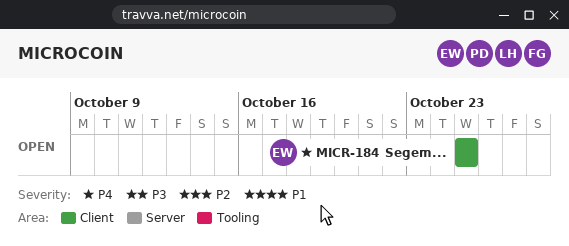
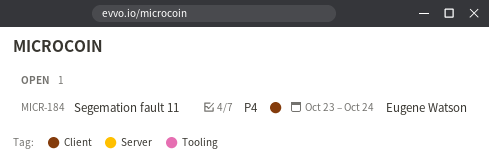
MICR-184, start: Oct 25 -> Oct 23
MICR-184, due: Oct 25 -> Oct 24

